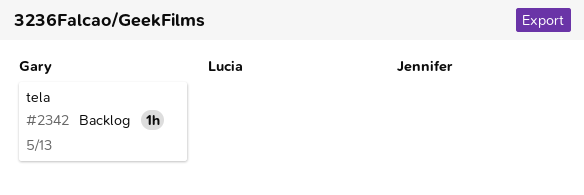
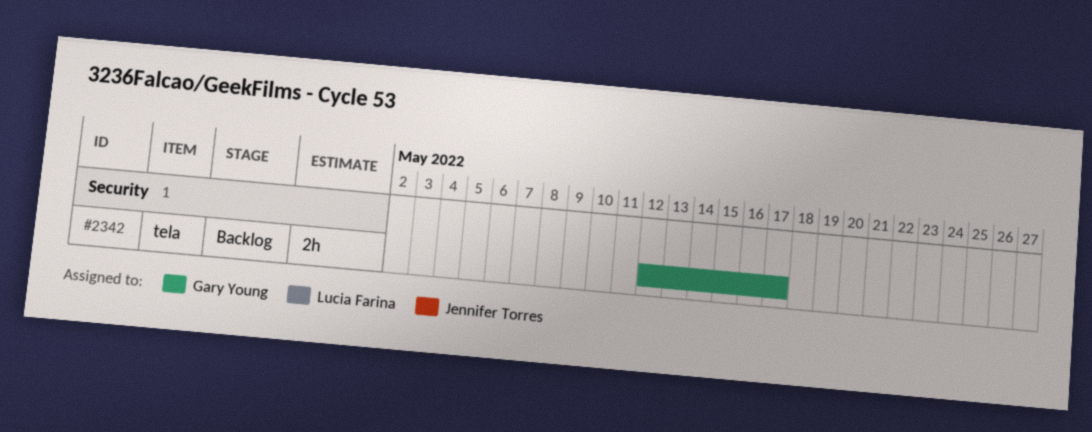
#2342, estimate: 1h -> 2h
#2342, due: May 13 -> May 17

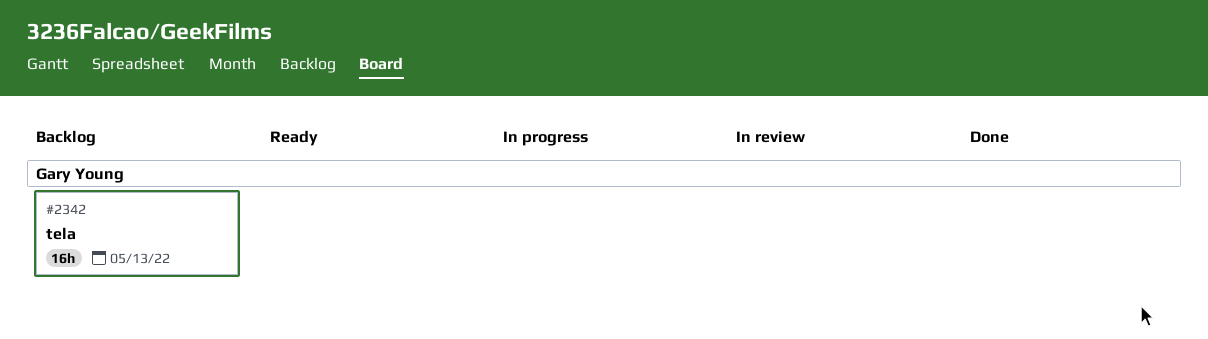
#2342, estimate: 2h -> 16h
#2342, due: May 17 -> May 13

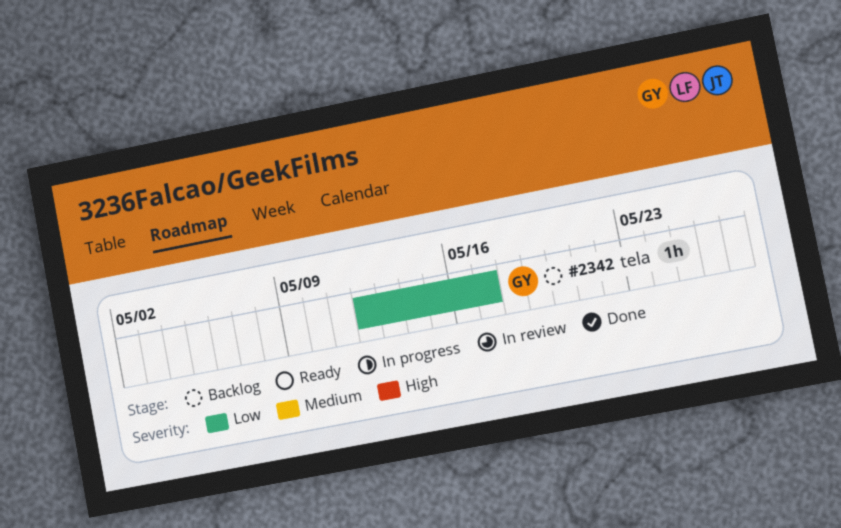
#2342, estimate: 16h -> 1h
#2342, due: May 13 -> May 17

